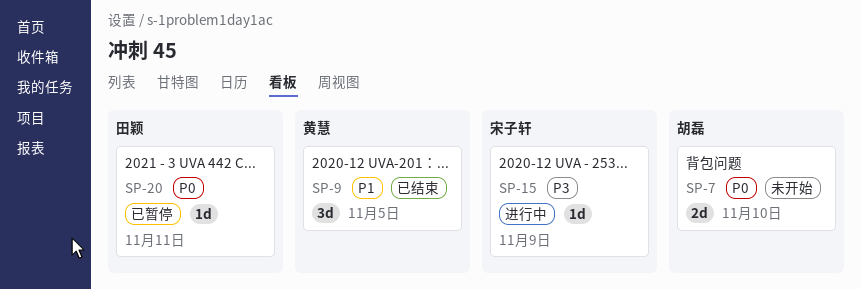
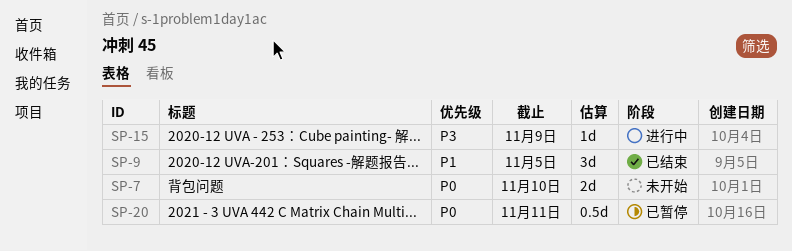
SP-20, estimate: 1d -> 0.5d

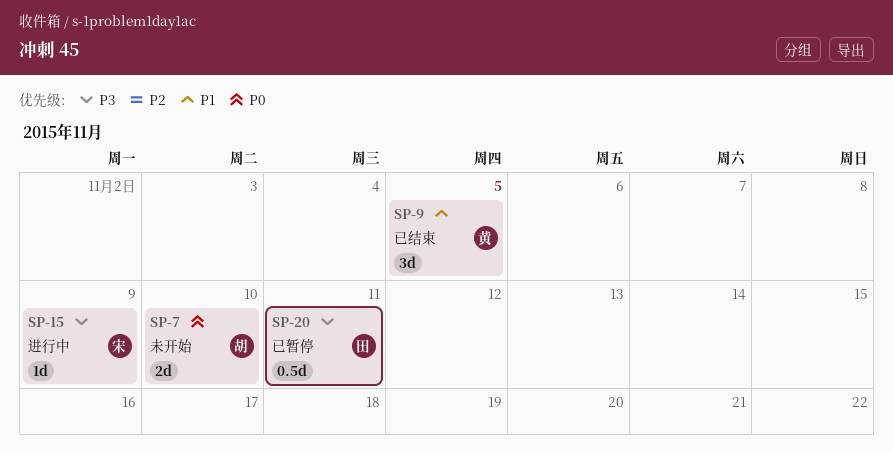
SP-20, priority: P0 -> P3

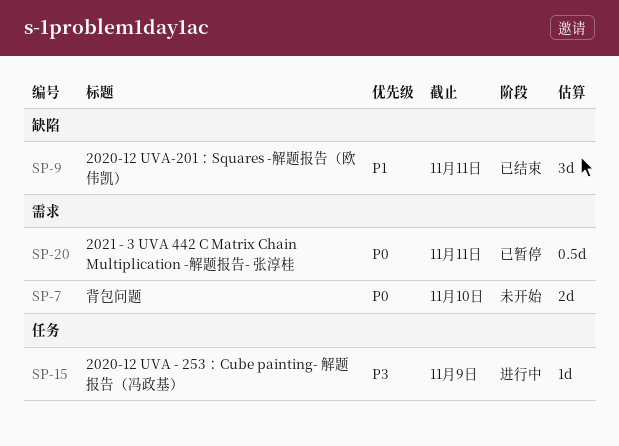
SP-9, due: Nov 5 -> Nov 11
SP-20, priority: P3 -> P0

